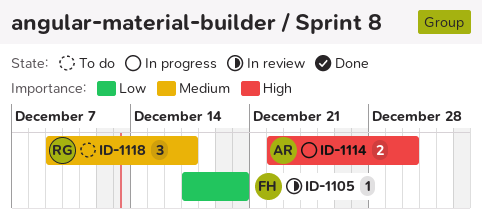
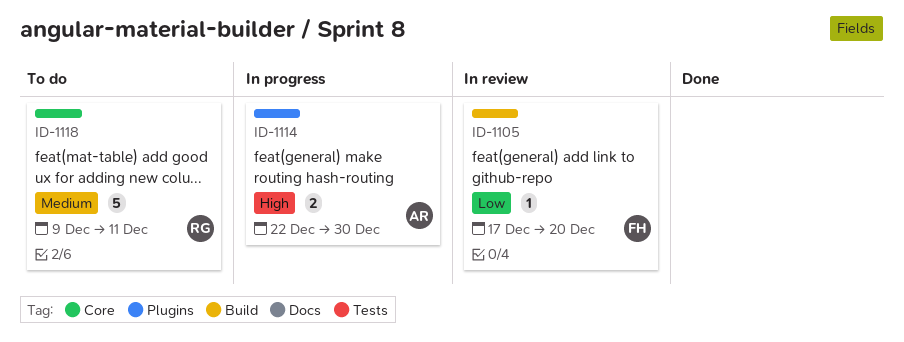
ID-1118, estimate: 3 -> 5
ID-1118, due: Dec 17 -> Dec 11

